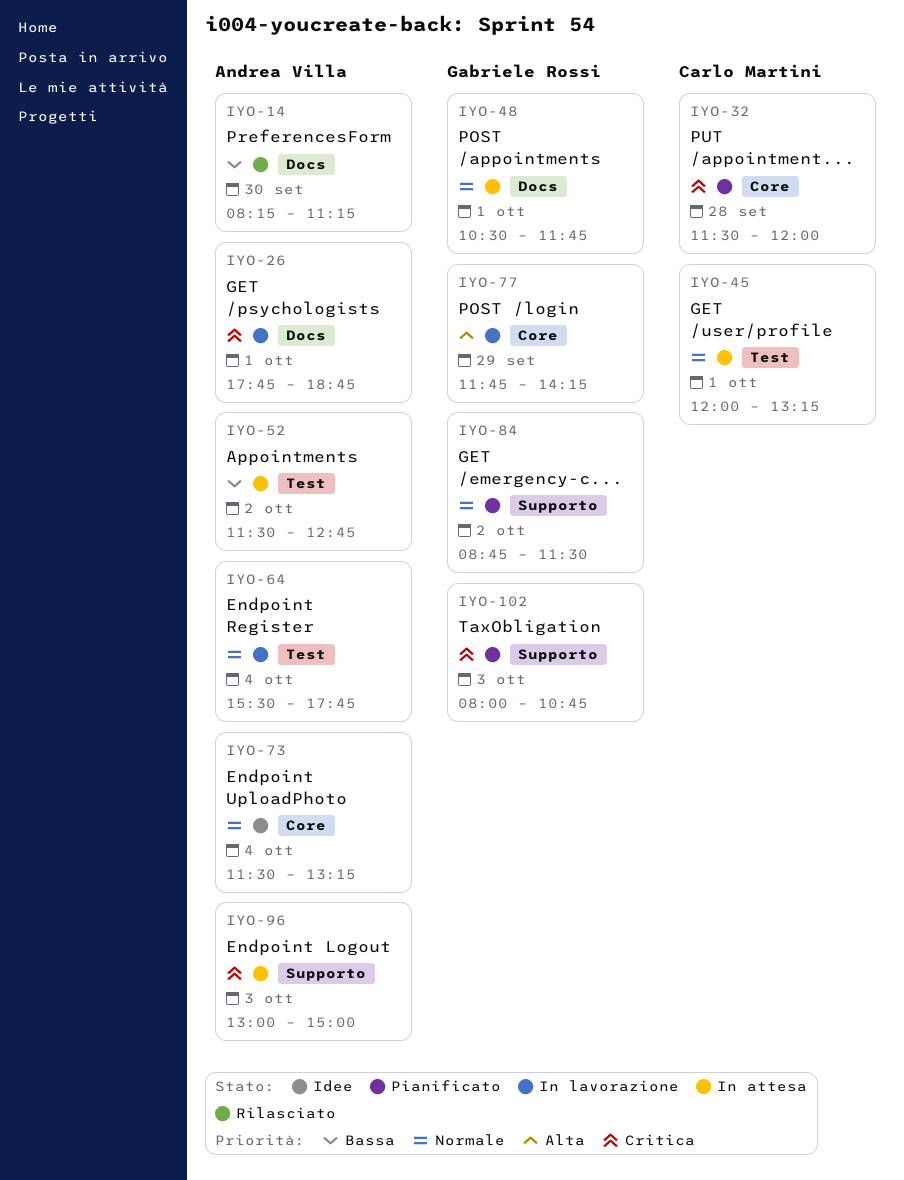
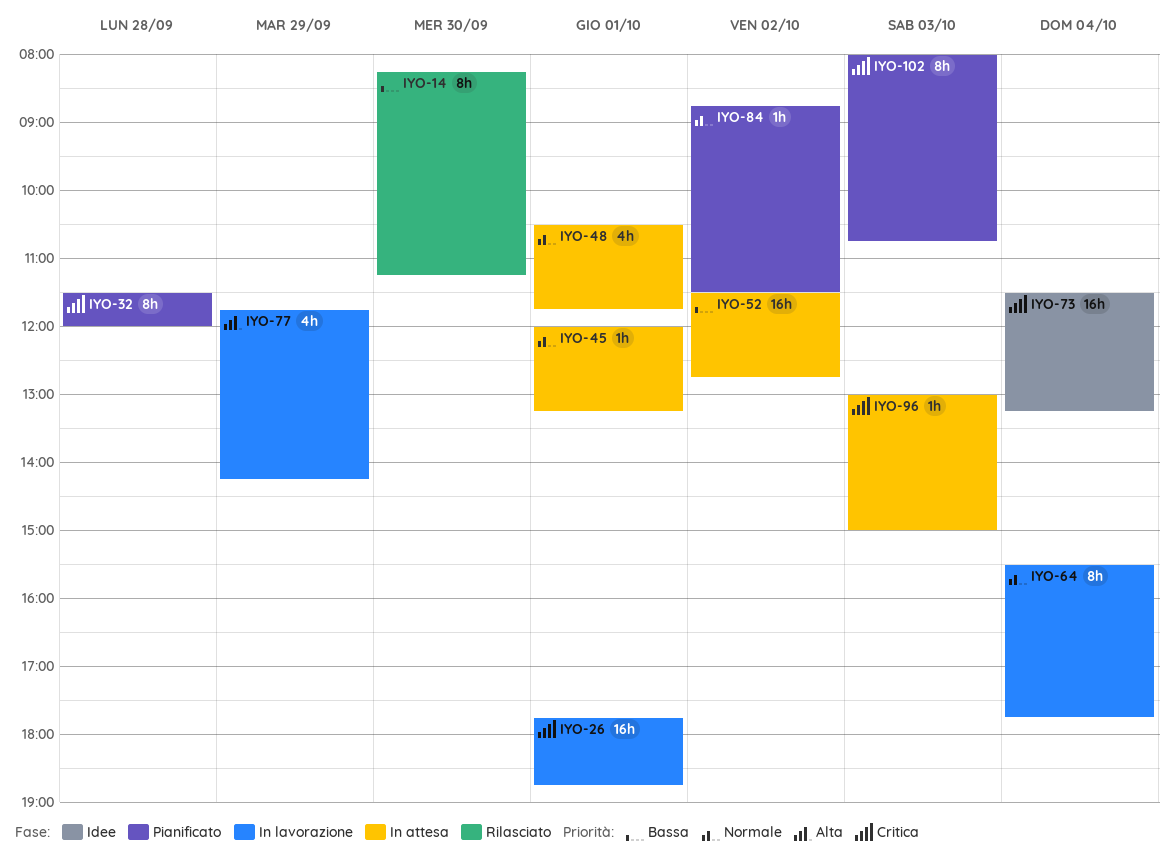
IYO-73, priority: Normale -> Critica

